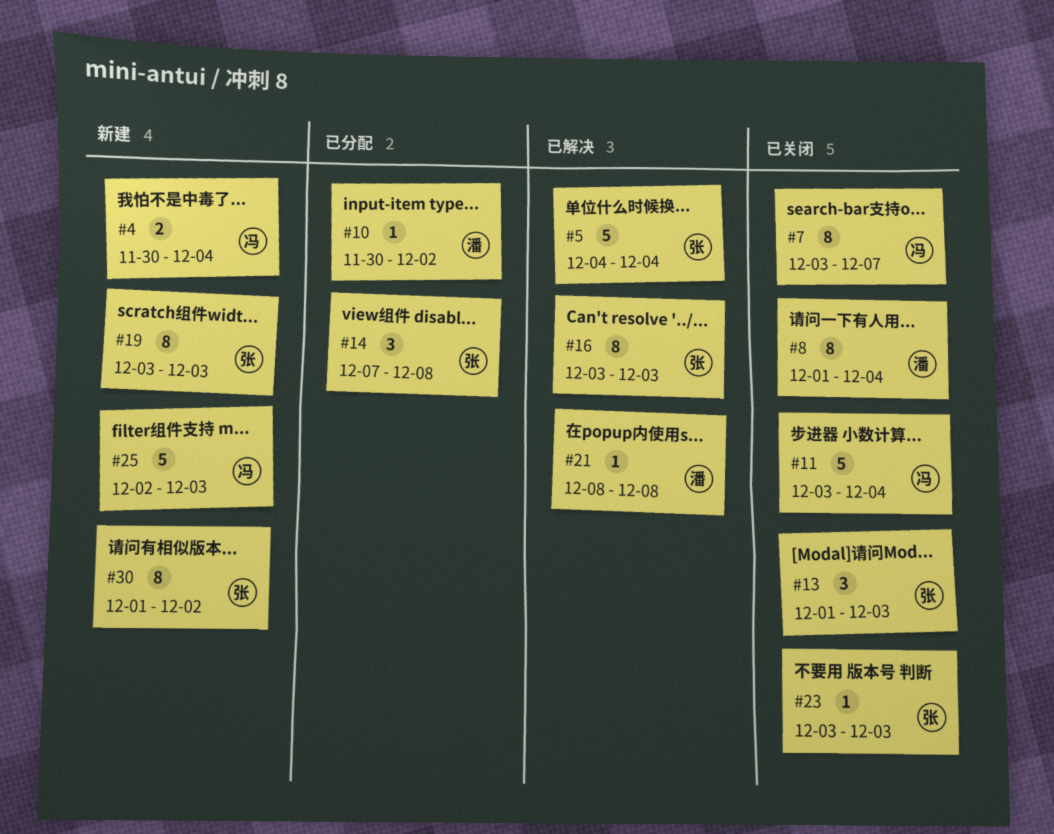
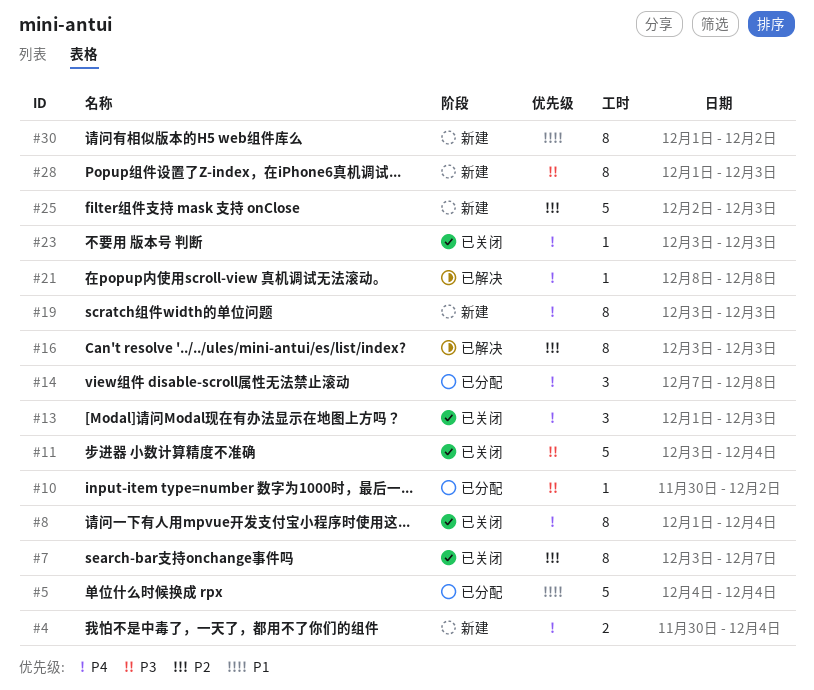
#5, status: 已解决 -> 已分配
#28: none -> present

